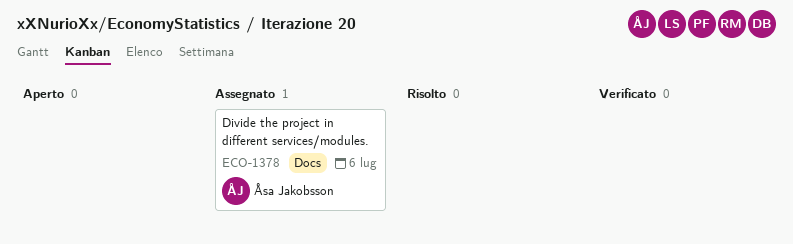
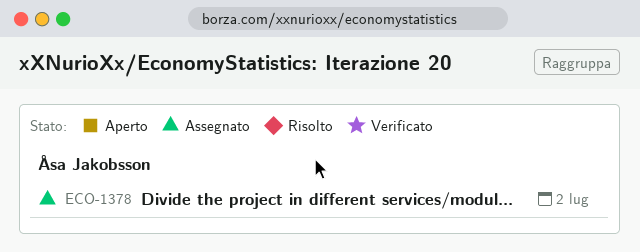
ECO-1378, due: Jul 6 -> Jul 2

